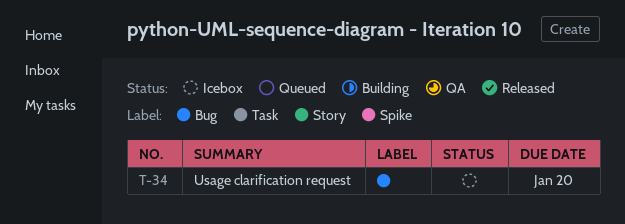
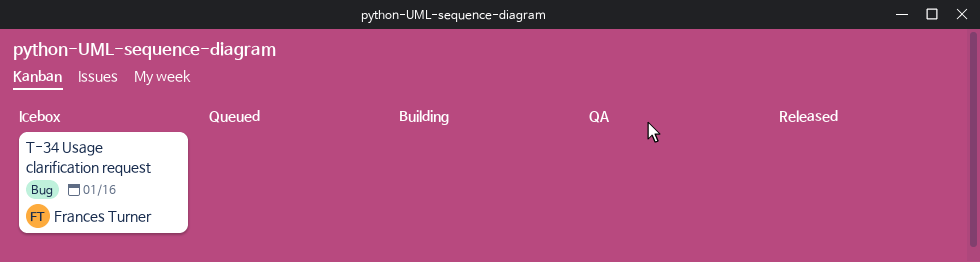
T-34, due: Jan 20 -> Jan 16

